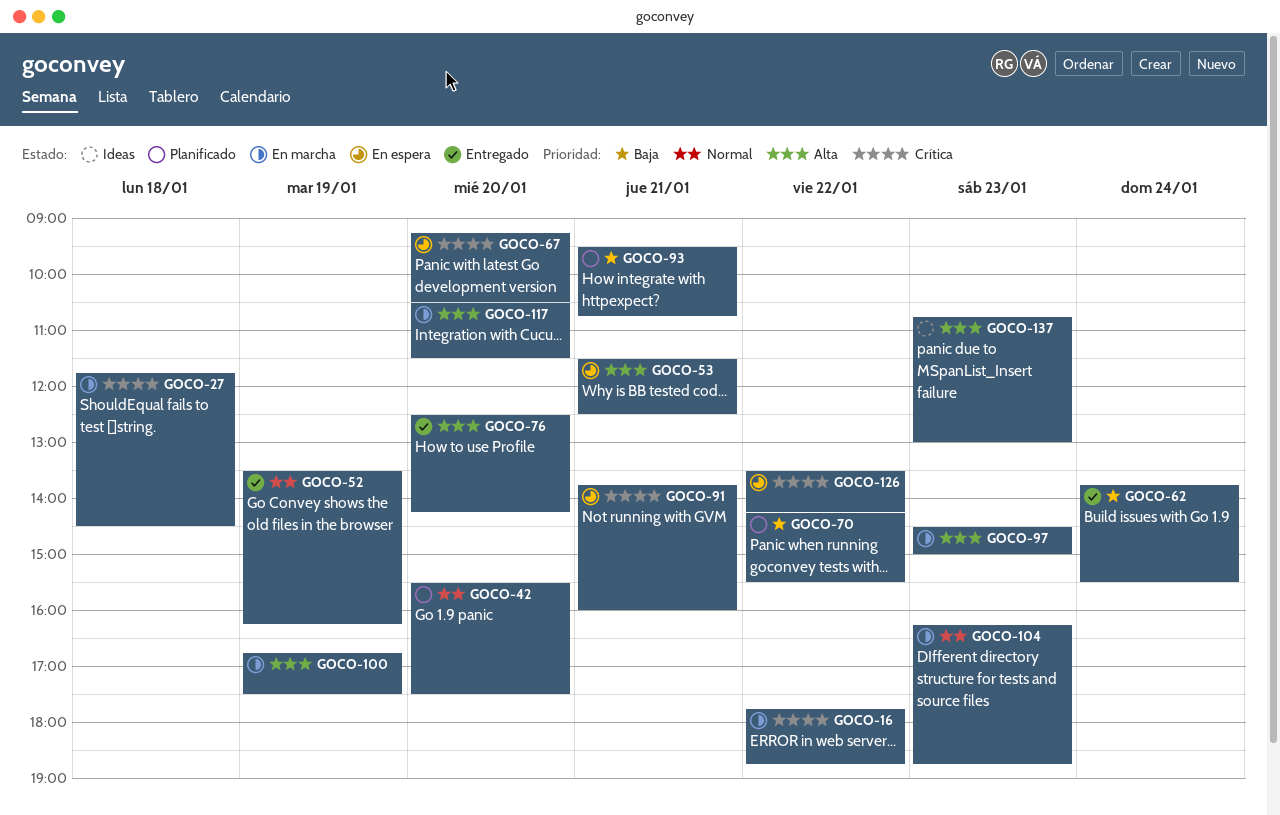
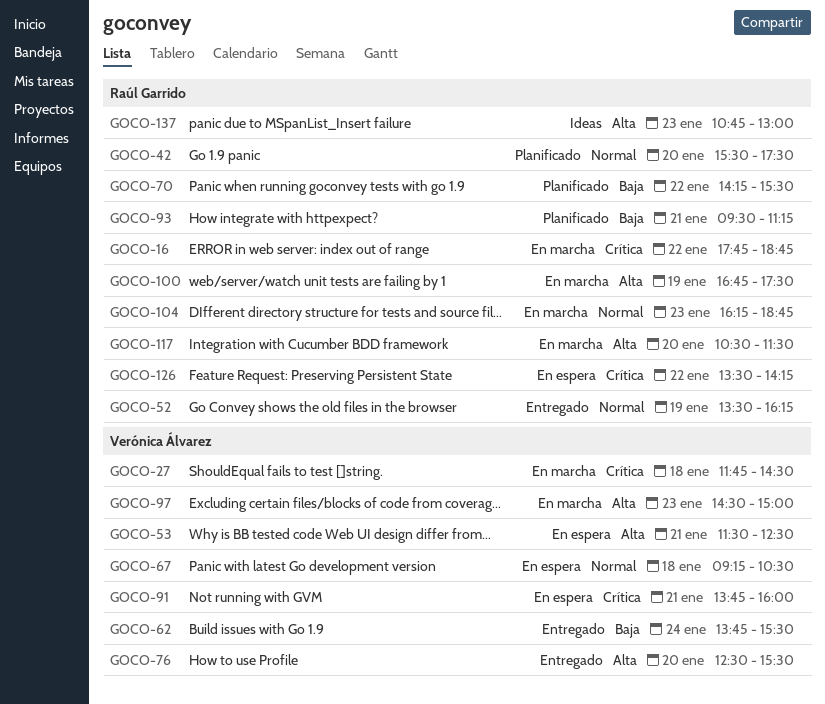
GOCO-67, priority: Crítica -> Normal
GOCO-67, day: Jan 20 -> Jan 18
GOCO-76, ends: 14:15 -> 15:30
GOCO-93, ends: 10:45 -> 11:15

